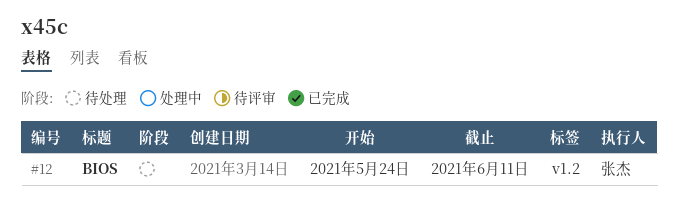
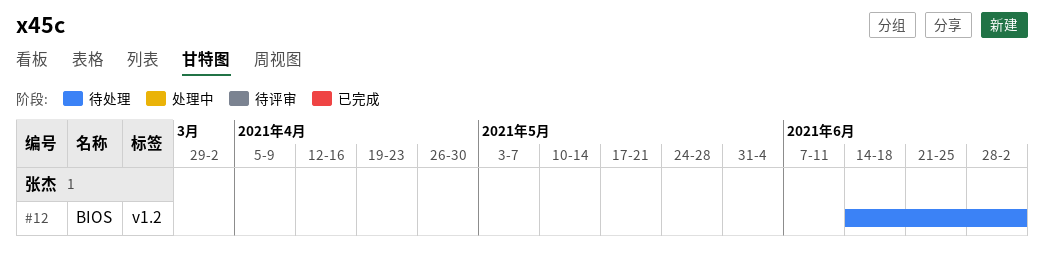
#12, start: May 24 -> Jun 14
#12, due: Jun 11 -> Jul 2

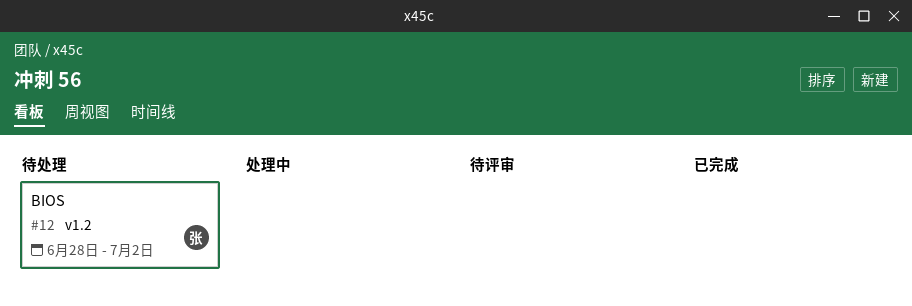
#12, start: Jun 14 -> Jun 28

